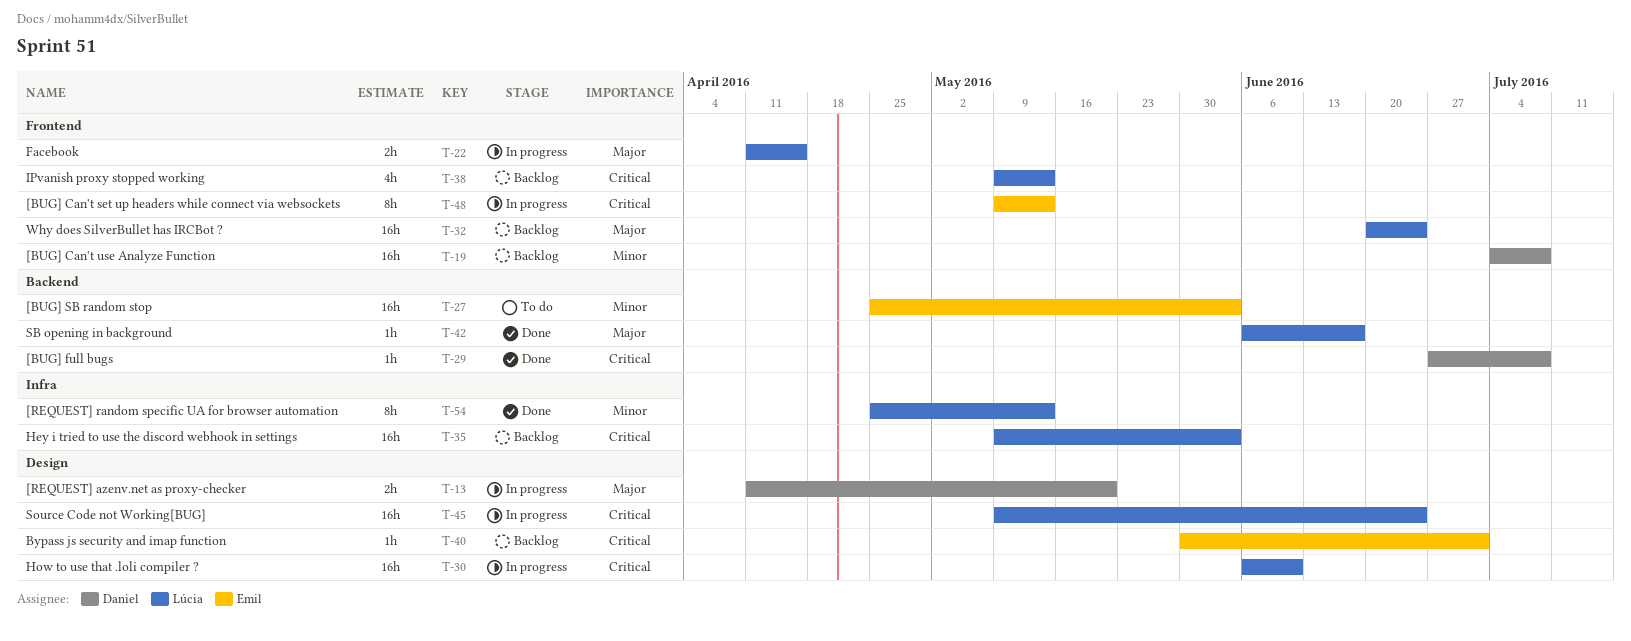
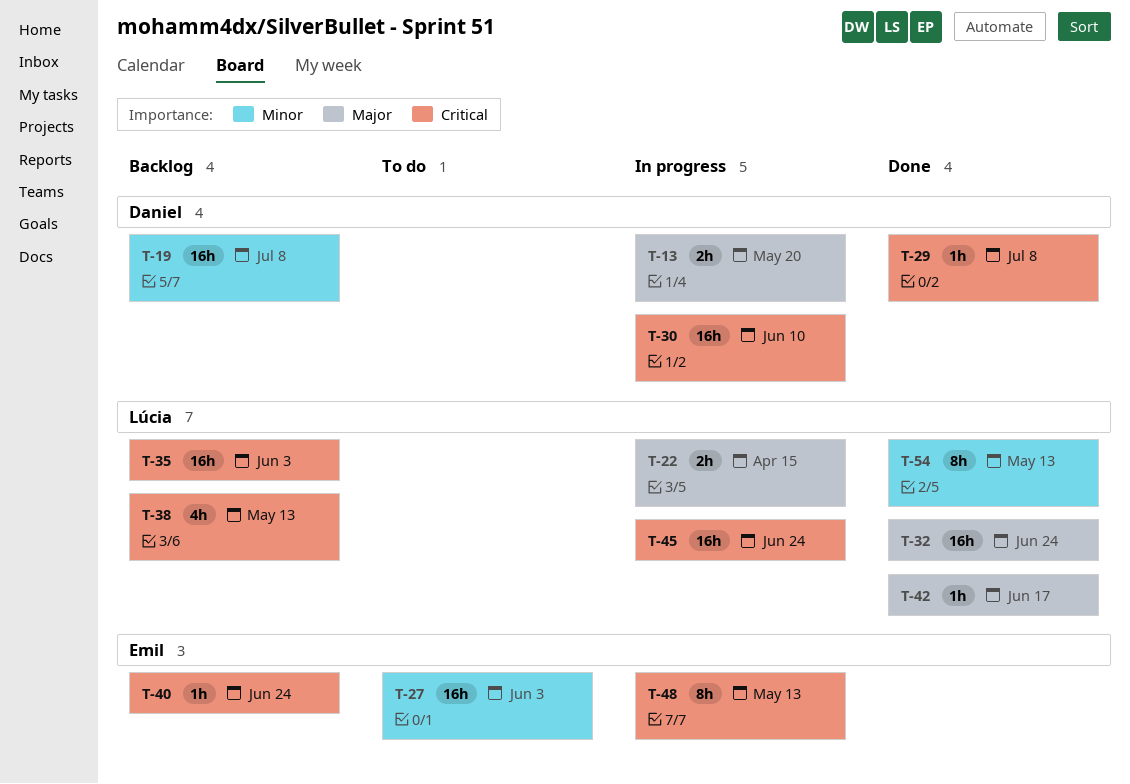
T-30, owner: Lúcia -> Daniel
T-32, status: Backlog -> Done
T-40, due: Jul 1 -> Jun 24

